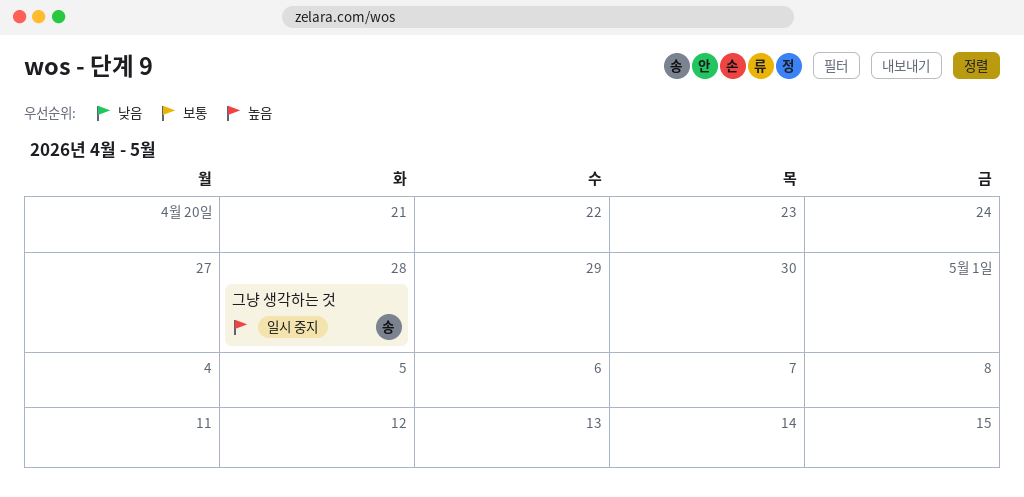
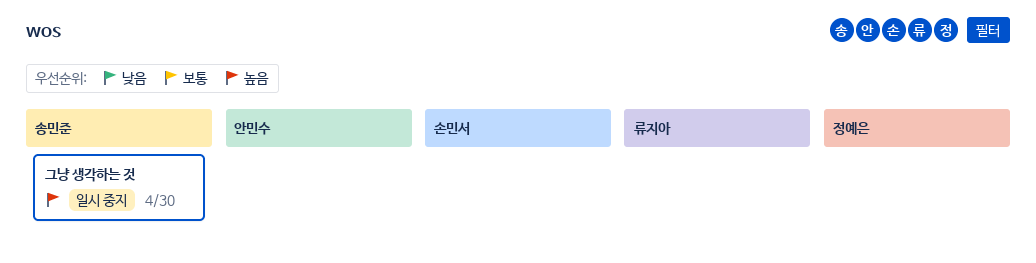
그냥 생각하는 것, due: Apr 28 -> Apr 30

